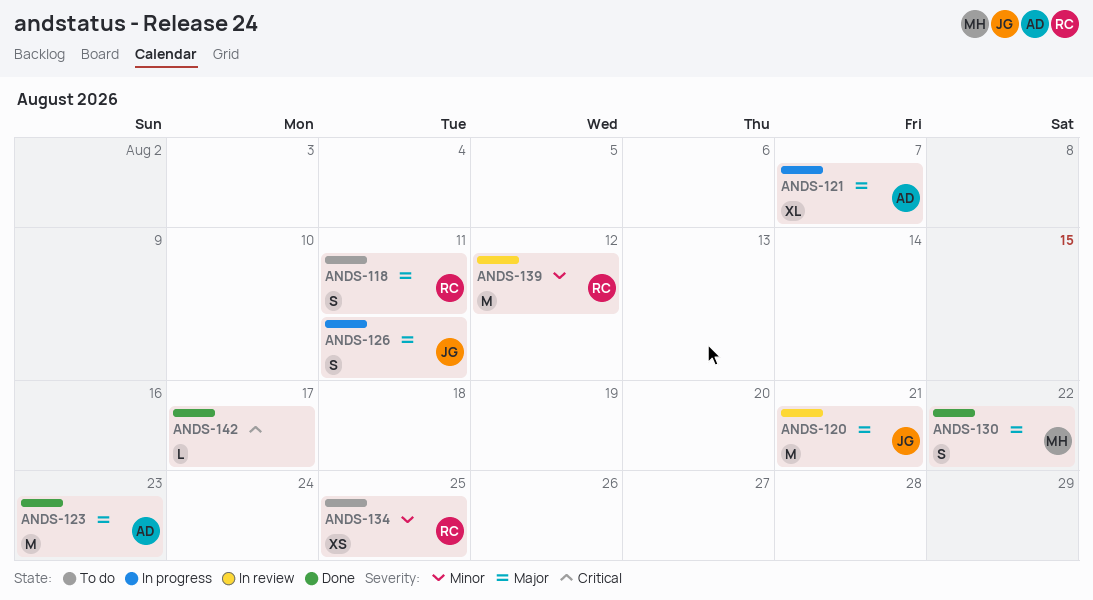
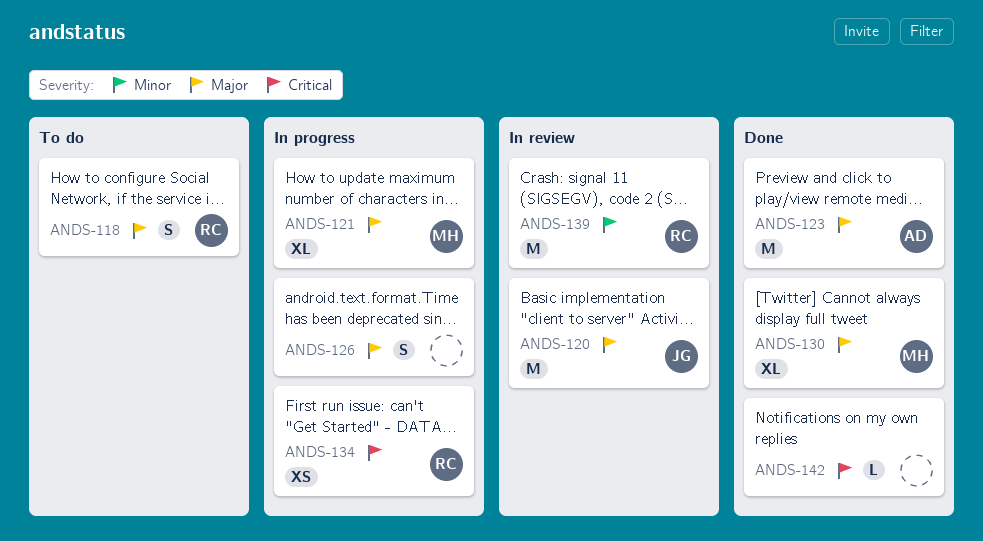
ANDS-121, owner: AD -> MH
ANDS-126, owner: JG -> none
ANDS-130, estimate: S -> XL
ANDS-134, status: To do -> In progress
ANDS-134, priority: Minor -> Critical

